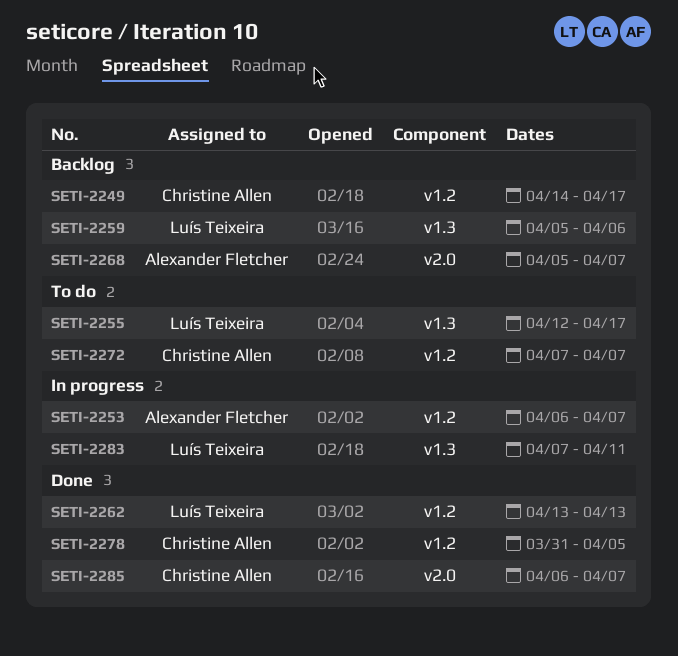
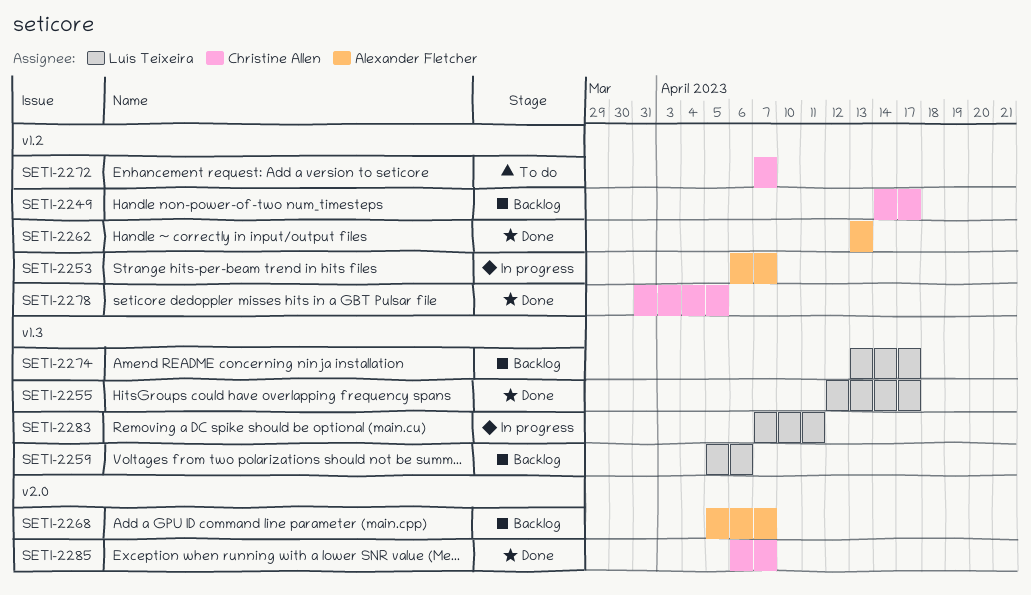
SETI-2255, status: To do -> Done
SETI-2262, owner: Luís Teixeira -> Alexander Fletcher
SETI-2274: none -> present

